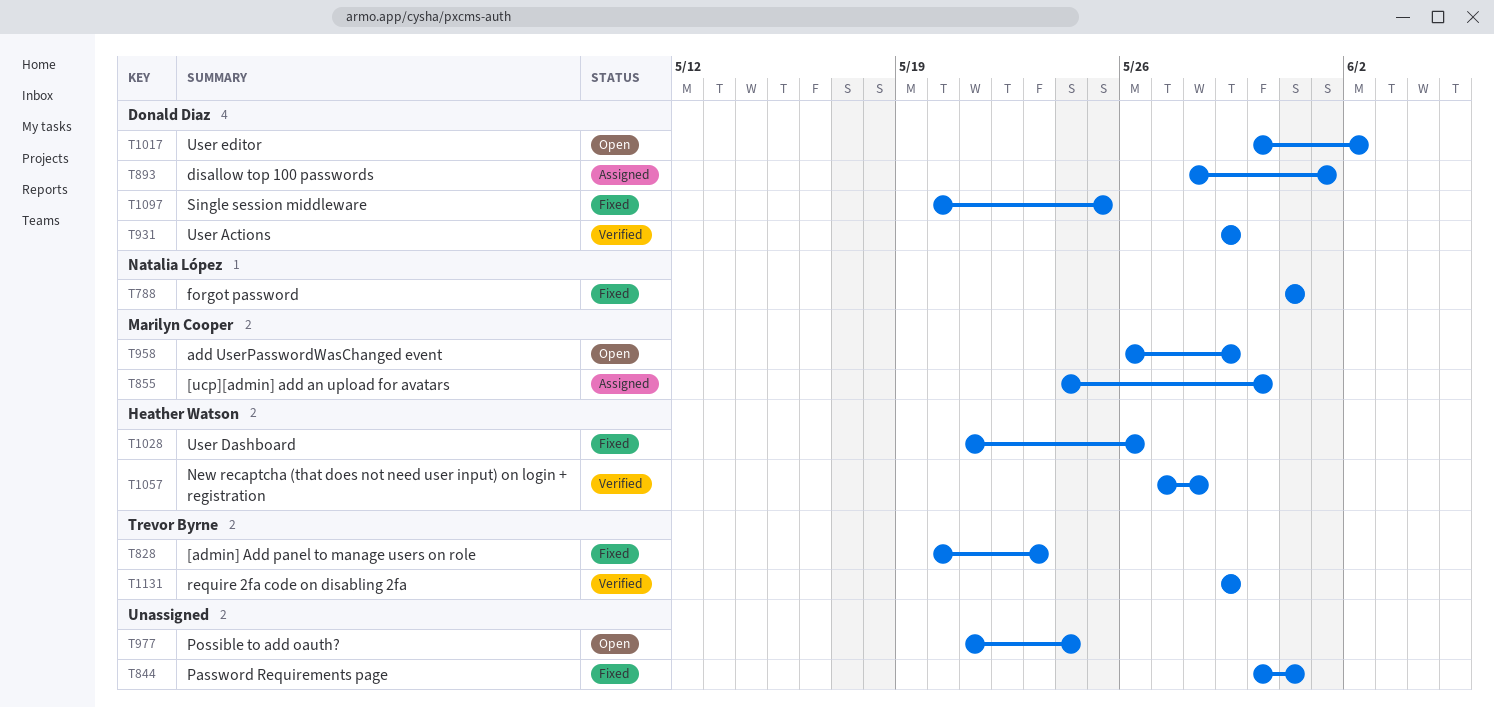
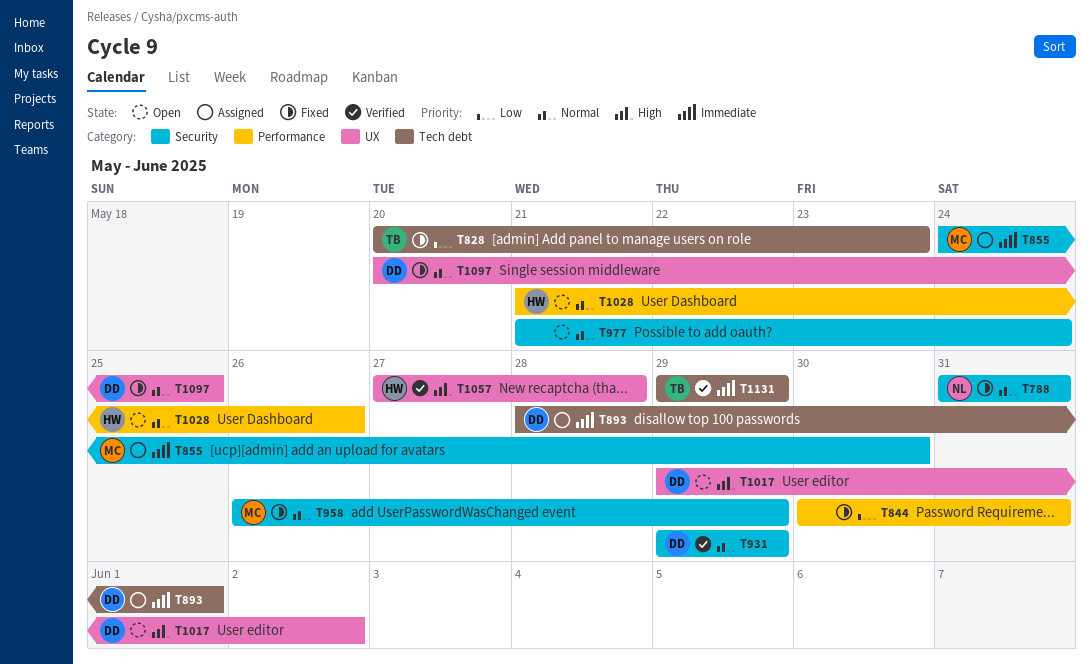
T958, status: Open -> Fixed
T1017, start: May 30 -> May 29
T1028, status: Fixed -> Open

